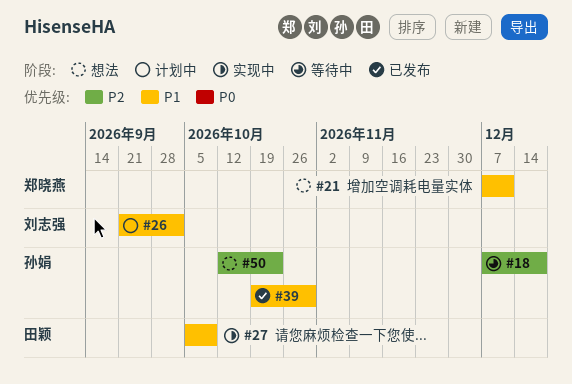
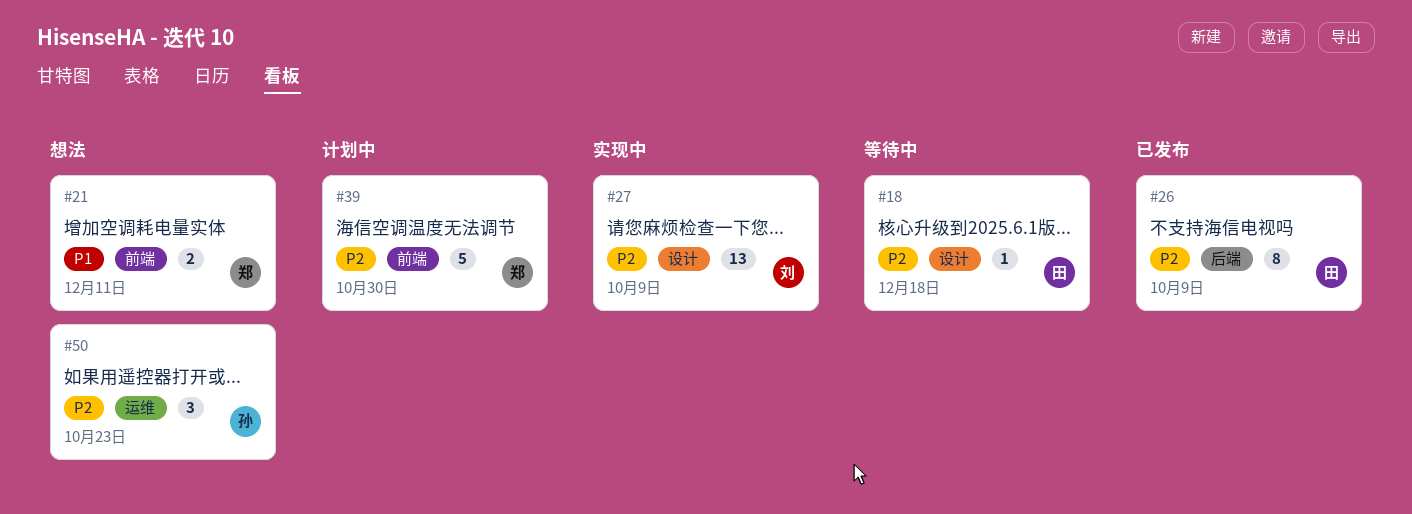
#18, owner: 孙娟 -> 田颖
#26, status: 计划中 -> 已发布
#26, owner: 刘志强 -> 田颖
#26, priority: P1 -> P2
#26, due: Oct 2 -> Oct 9
#27, owner: 田颖 -> 刘志强
#27, priority: P1 -> P2
#39, status: 已发布 -> 计划中
#39, owner: 孙娟 -> 郑晓燕
#39, priority: P1 -> P2

